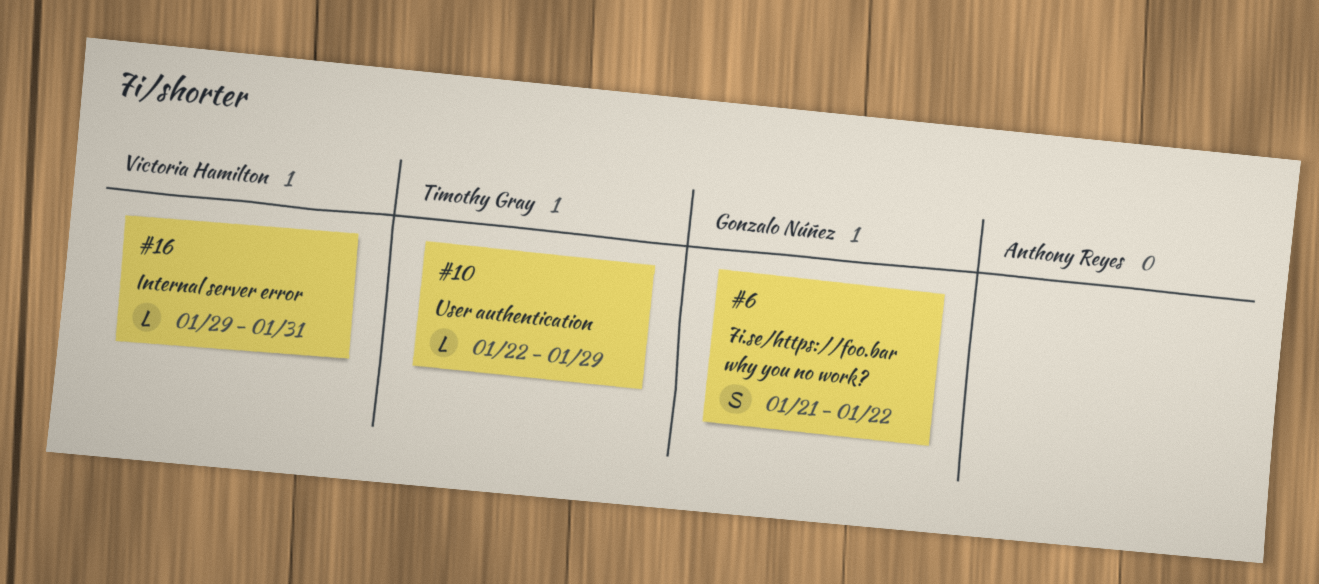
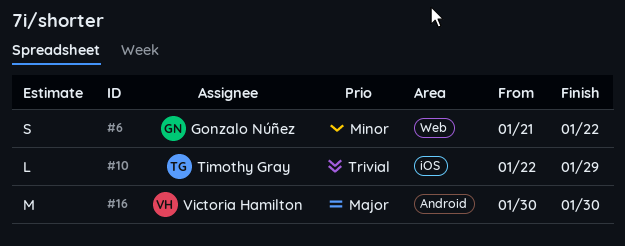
#16, estimate: L -> M
#16, start: Jan 29 -> Jan 30
#16, due: Jan 31 -> Jan 30

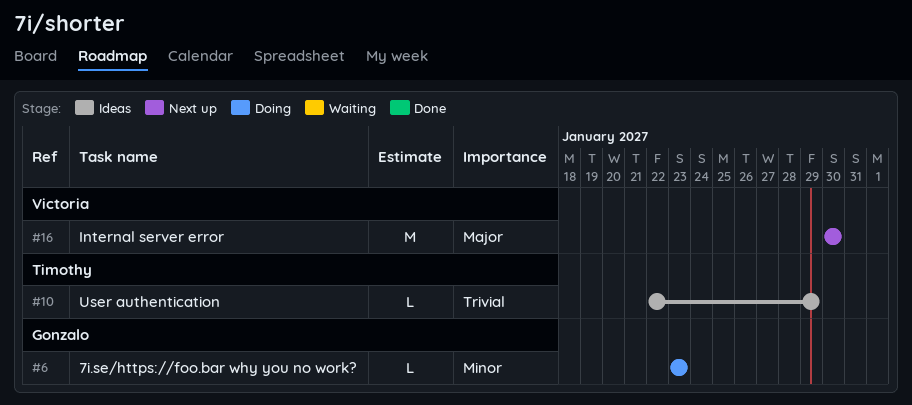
#6, estimate: S -> L
#6, start: Jan 21 -> Jan 23
#6, due: Jan 22 -> Jan 23

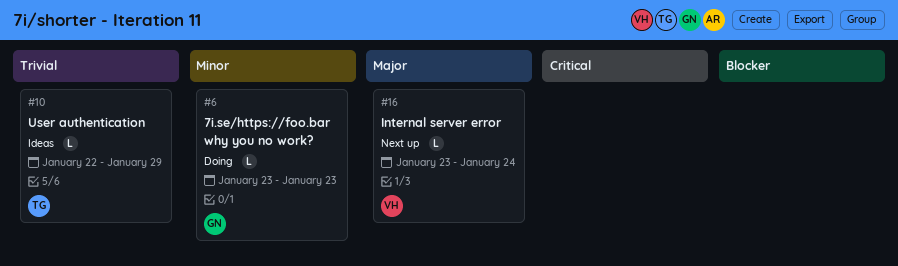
#16, estimate: M -> L
#16, start: Jan 30 -> Jan 23
#16, due: Jan 30 -> Jan 24

